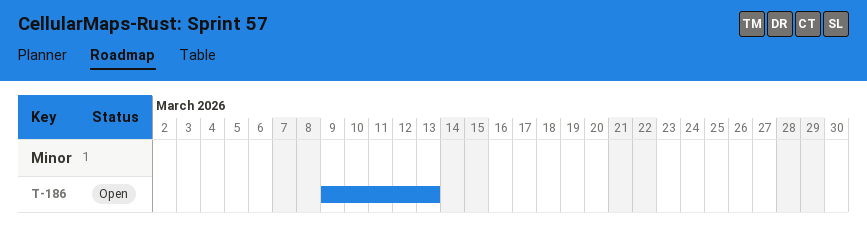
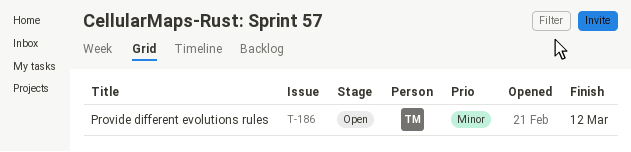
T-186, due: Mar 13 -> Mar 12

